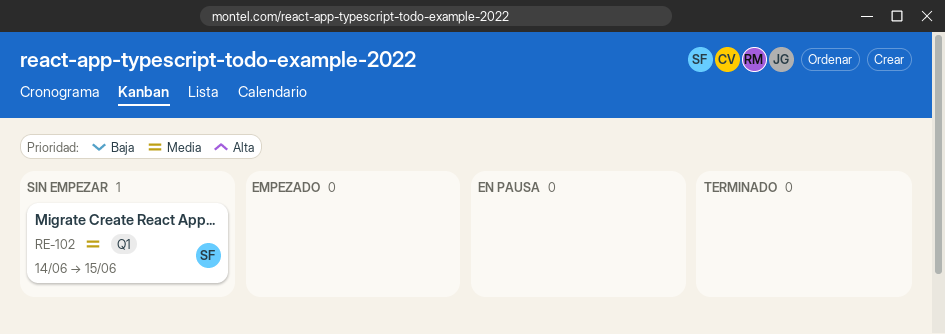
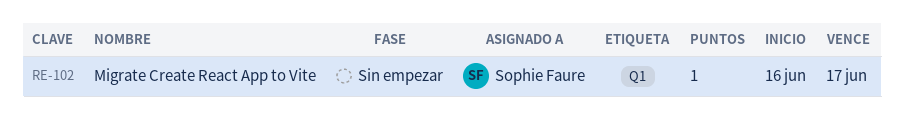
RE-102, start: Jun 14 -> Jun 16
RE-102, due: Jun 15 -> Jun 17

